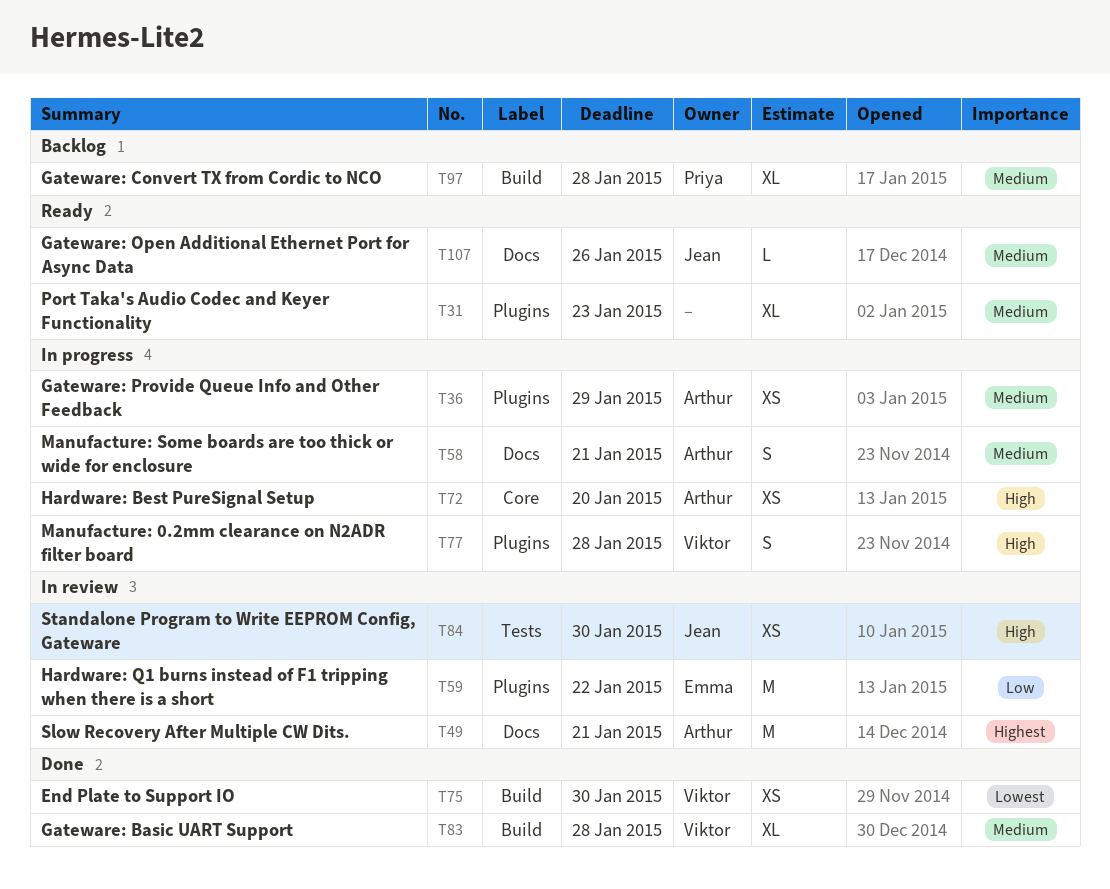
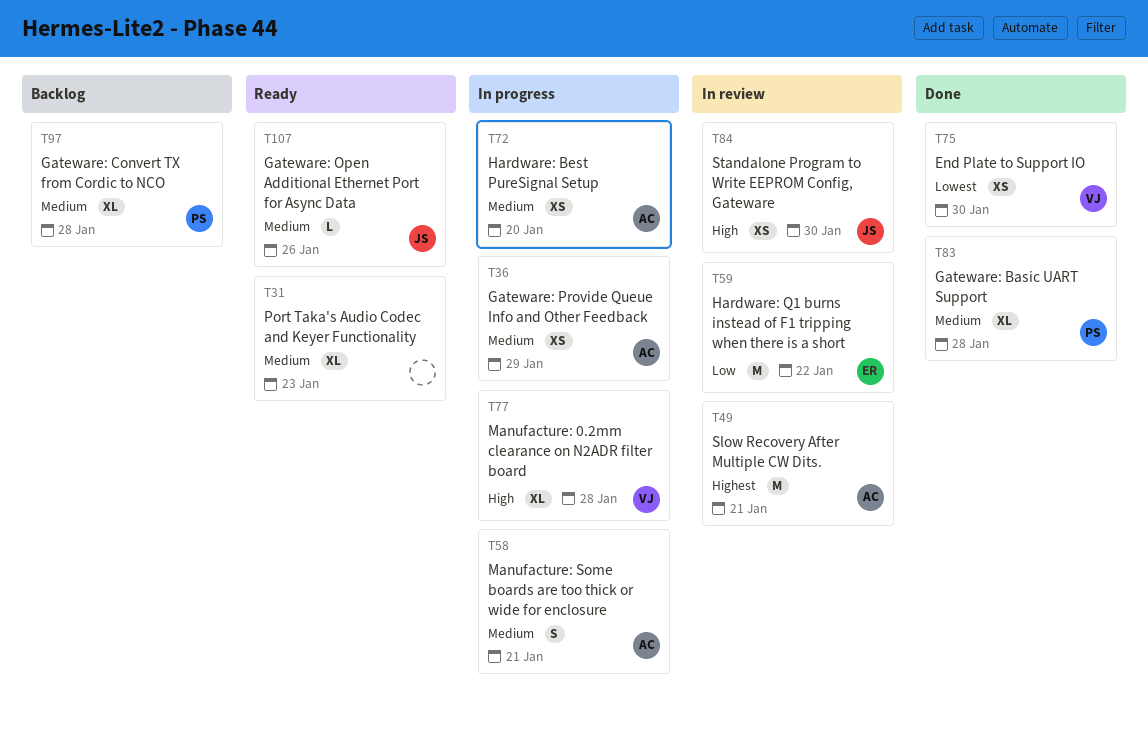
T72, priority: High -> Medium
T77, estimate: S -> XL
T83, owner: Viktor -> Priya

